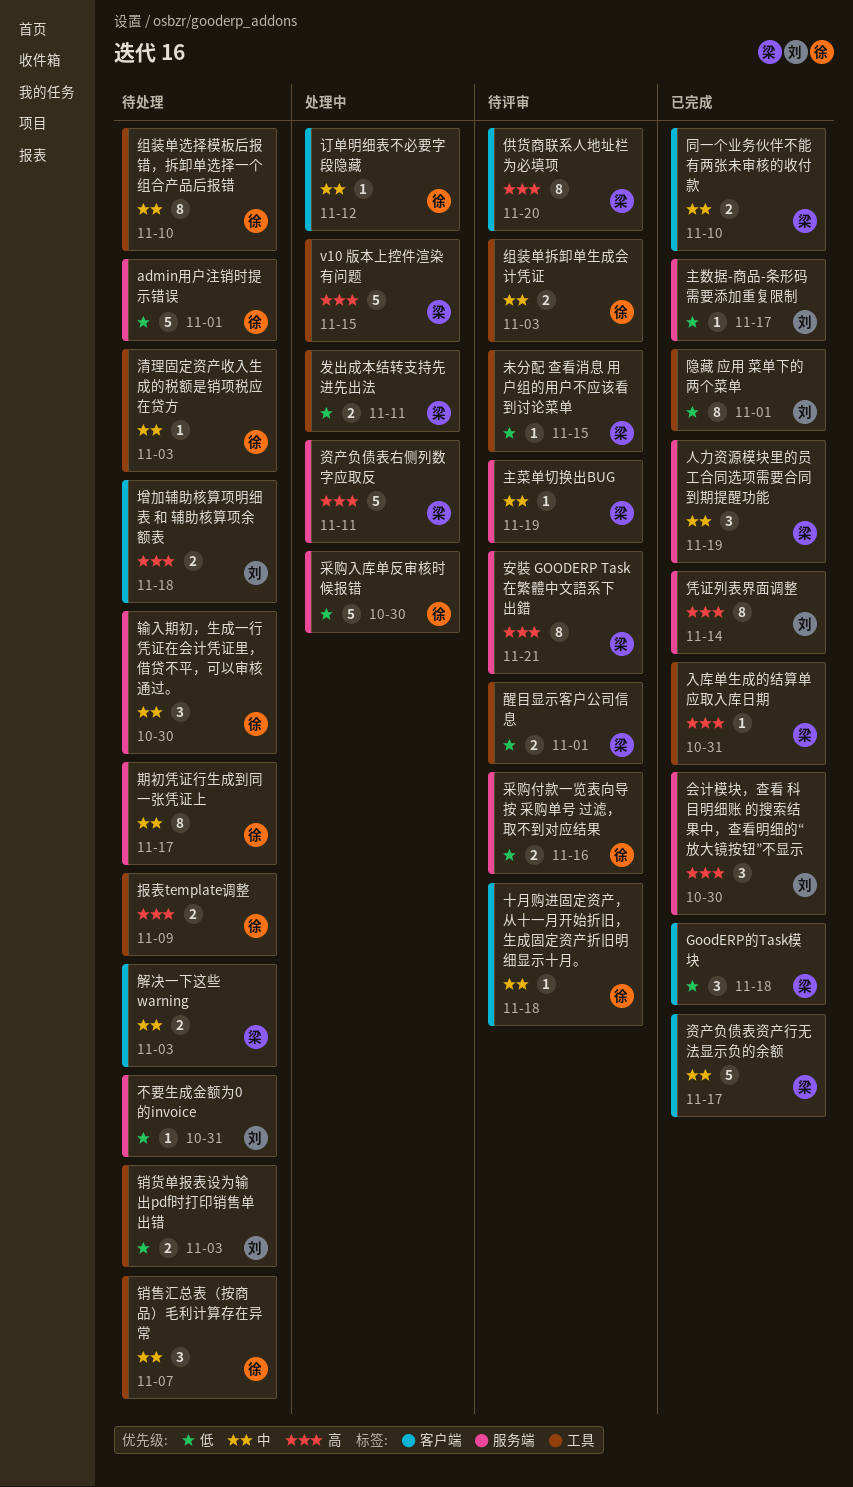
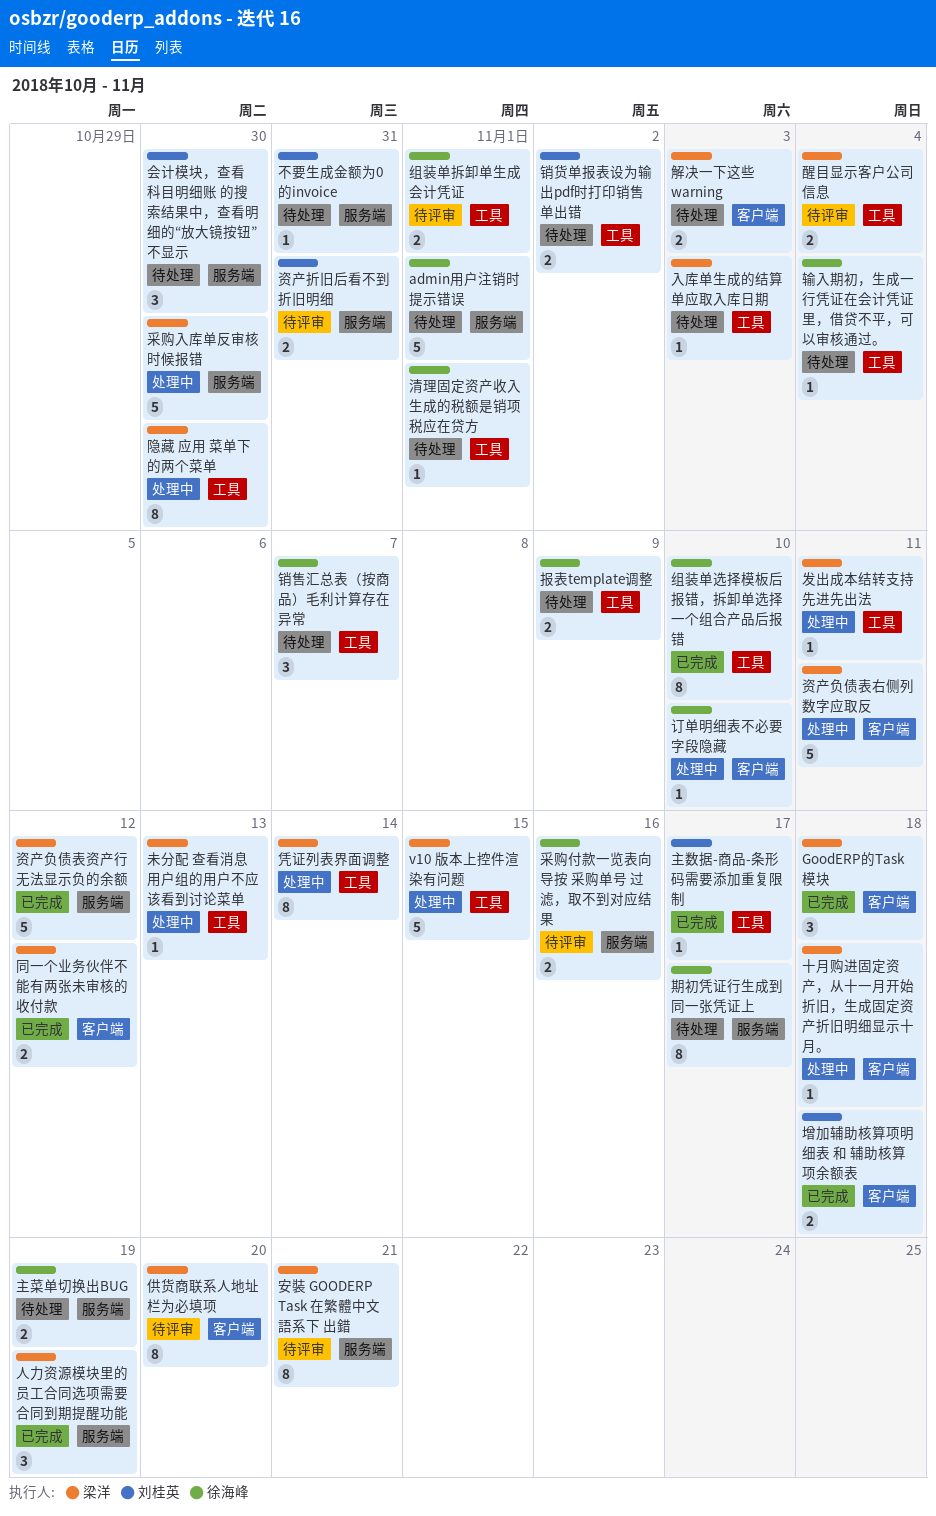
主数据-商品-条形码需要添加重复限制, label: 服务端 -> 工具
主菜单切换出BUG, status: 待评审 -> 待处理
主菜单切换出BUG, owner: 梁洋 -> 徐海峰
主菜单切换出BUG, estimate: 1 -> 2
会计模块，查看 科目明细账 的搜索结果中，查看明细的“放大镜按钮”不显示, status: 已完成 -> 待处理
入库单生成的结算单应取入库日期, status: 已完成 -> 待处理
入库单生成的结算单应取入库日期, due: Oct 31 -> Nov 3
凭证列表界面调整, status: 已完成 -> 处理中
凭证列表界面调整, owner: 刘桂英 -> 梁洋
凭证列表界面调整, label: 服务端 -> 工具
十月购进固定资产，从十一月开始折旧，生成固定资产折旧明细显示十月。, status: 待评审 -> 处理中
十月购进固定资产，从十一月开始折旧，生成固定资产折旧明细显示十月。, owner: 徐海峰 -> 梁洋
发出成本结转支持先进先出法, estimate: 2 -> 1
同一个业务伙伴不能有两张未审核的收付款, due: Nov 10 -> Nov 12
增加辅助核算项明细表 和 辅助核算项余额表, status: 待处理 -> 已完成
未分配 查看消息 用户组的用户不应该看到讨论菜单, status: 待评审 -> 处理中
未分配 查看消息 用户组的用户不应该看到讨论菜单, due: Nov 15 -> Nov 13
清理固定资产收入生成的税额是销项税应在贷方, due: Nov 3 -> Nov 1
组装单拆卸单生成会计凭证, due: Nov 3 -> Nov 1
组装单选择模板后报错，拆卸单选择一个组合产品后报错, status: 待处理 -> 已完成
订单明细表不必要字段隐藏, due: Nov 12 -> Nov 10
资产折旧后看不到折旧明细: none -> present
资产负债表右侧列数字应取反, label: 服务端 -> 客户端
资产负债表资产行无法显示负的余额, label: 客户端 -> 服务端
资产负债表资产行无法显示负的余额, due: Nov 17 -> Nov 12
输入期初，生成一行凭证在会计凭证里，借贷不平，可以审核通过。, label: 服务端 -> 工具
输入期初，生成一行凭证在会计凭证里，借贷不平，可以审核通过。, estimate: 3 -> 1
输入期初，生成一行凭证在会计凭证里，借贷不平，可以审核通过。, due: Oct 30 -> Nov 4
醒目显示客户公司信息, due: Nov 1 -> Nov 4
采购入库单反审核时候报错, owner: 徐海峰 -> 梁洋
销货单报表设为输出pdf时打印销售单出错, due: Nov 3 -> Nov 2
隐藏 应用 菜单下的两个菜单, status: 已完成 -> 处理中
隐藏 应用 菜单下的两个菜单, owner: 刘桂英 -> 梁洋
隐藏 应用 菜单下的两个菜单, due: Nov 1 -> Oct 30

